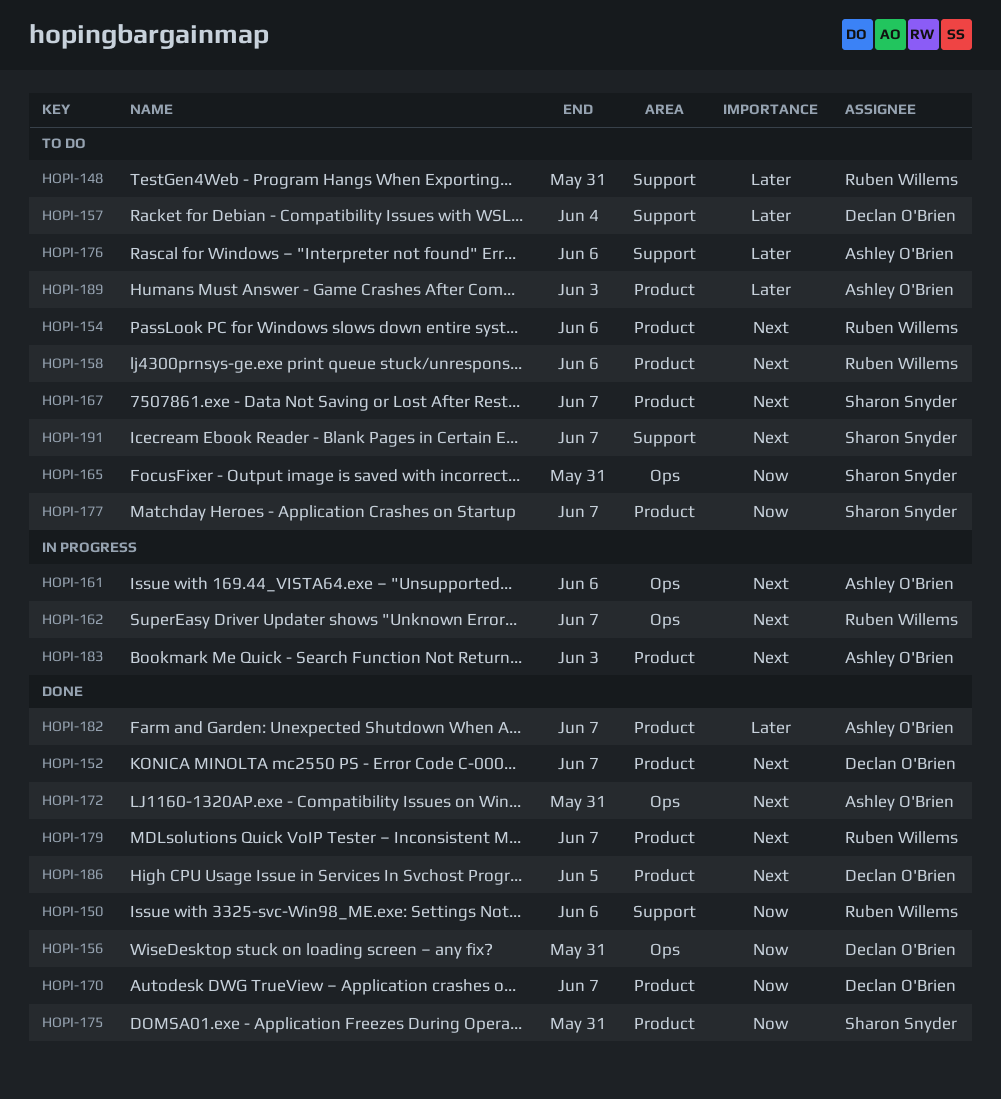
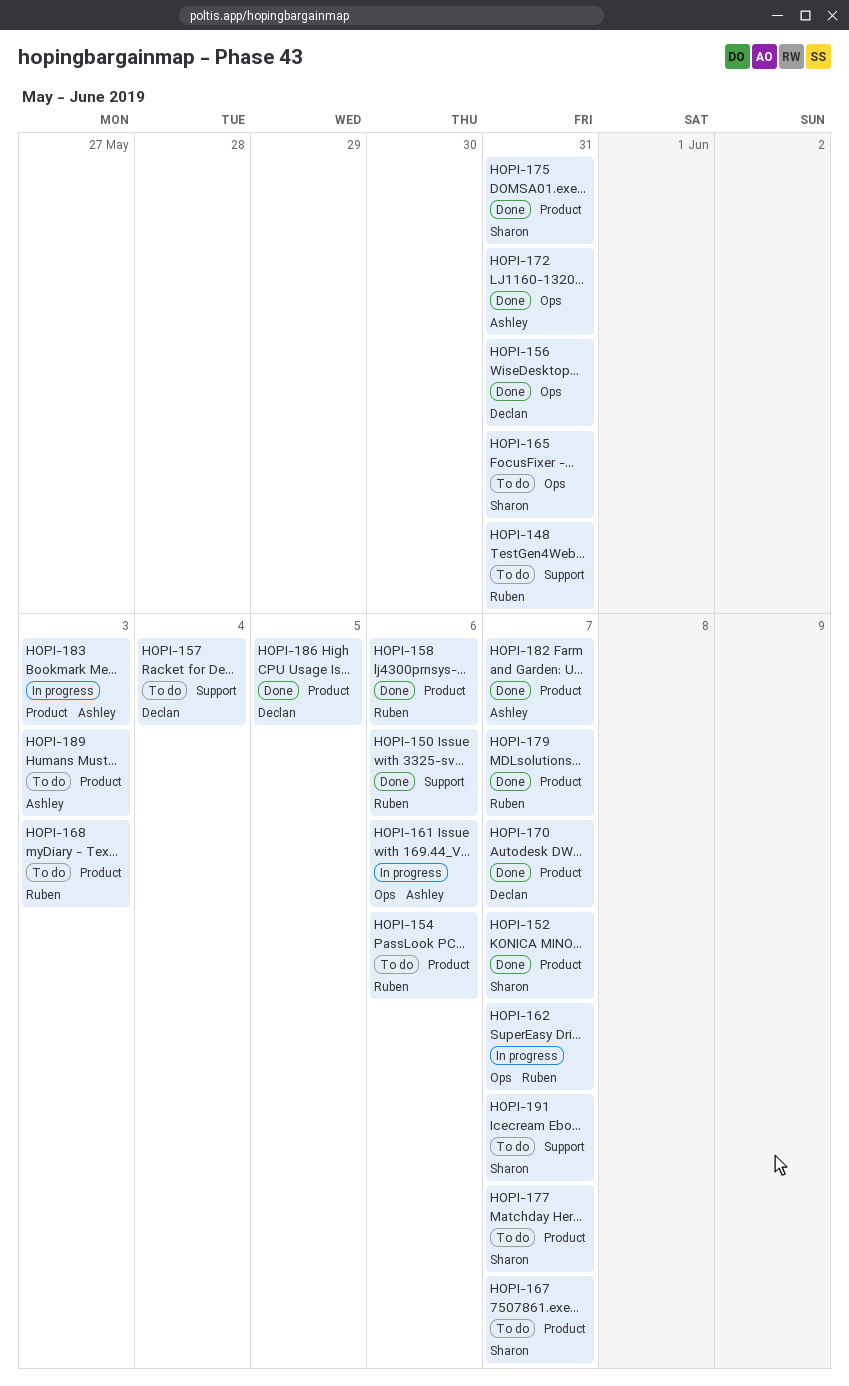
HOPI-152, owner: Declan O'Brien -> Sharon Snyder
HOPI-158, status: To do -> Done
HOPI-168: none -> present
HOPI-176: present -> none

